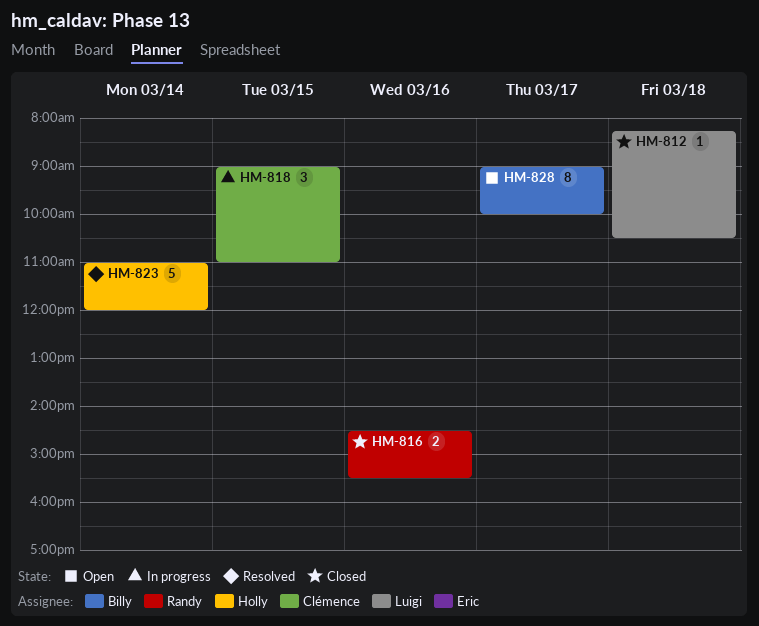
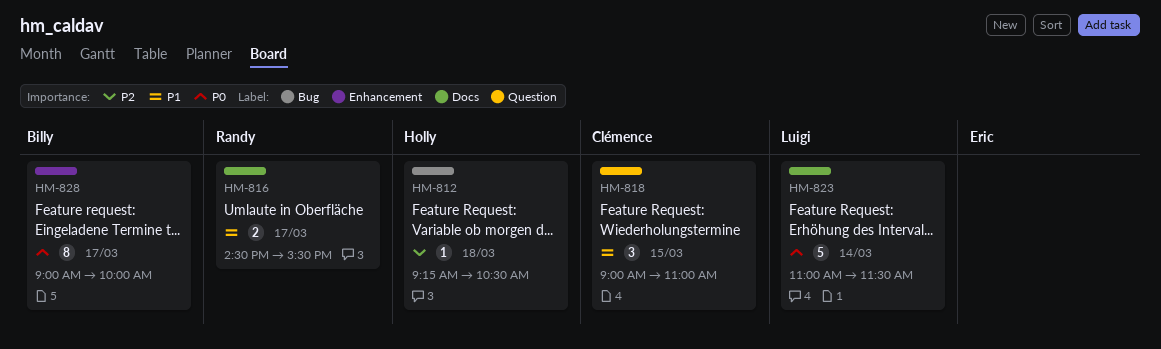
HM-812, owner: Luigi -> Holly
HM-812, begins: 08:15 -> 09:15
HM-816, day: Mar 16 -> Mar 17
HM-823, owner: Holly -> Luigi
HM-823, ends: 12:00 -> 11:30

